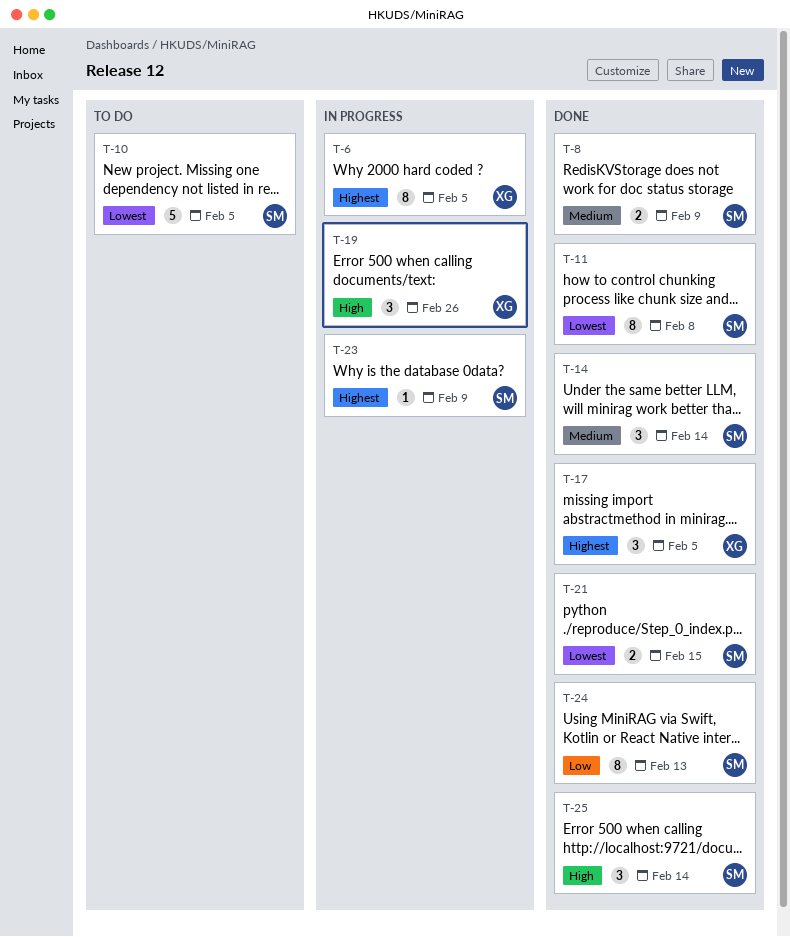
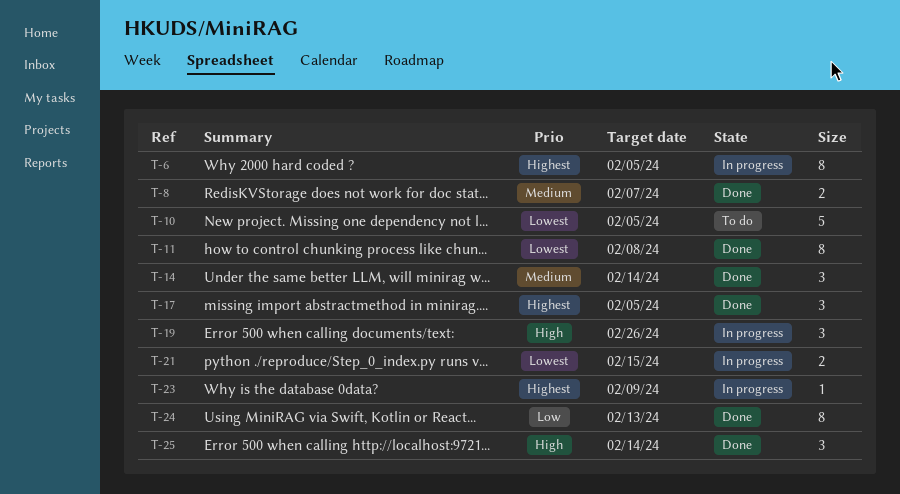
T-8, due: Feb 9 -> Feb 7
T-21, status: Done -> In progress

